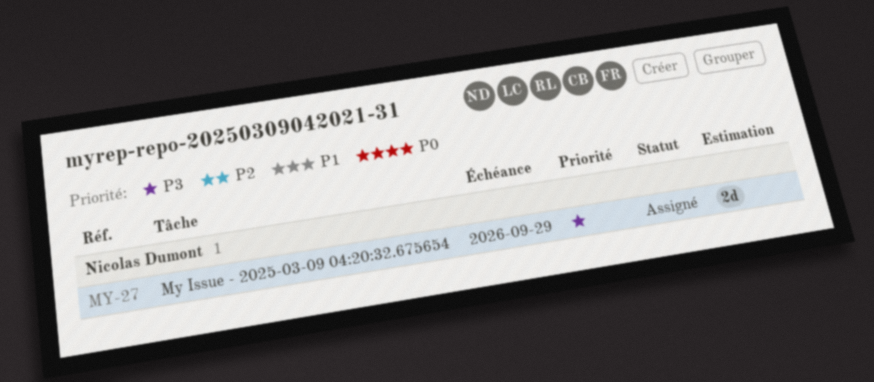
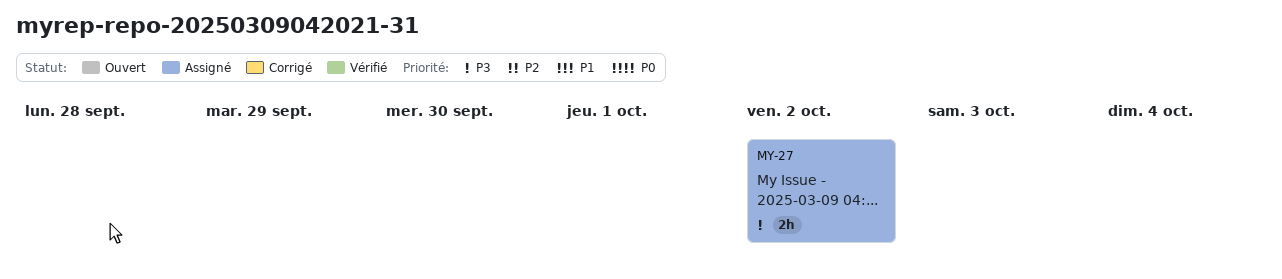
MY-27, estimate: 2d -> 2h
MY-27, due: Sep 29 -> Oct 2

